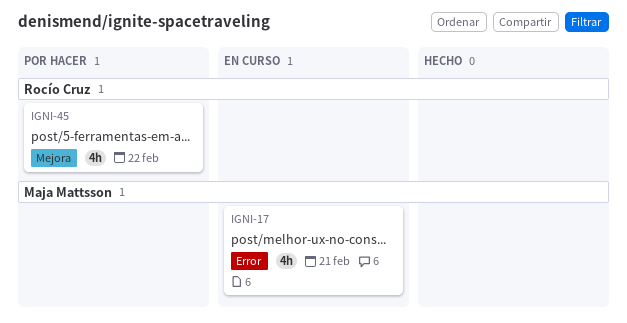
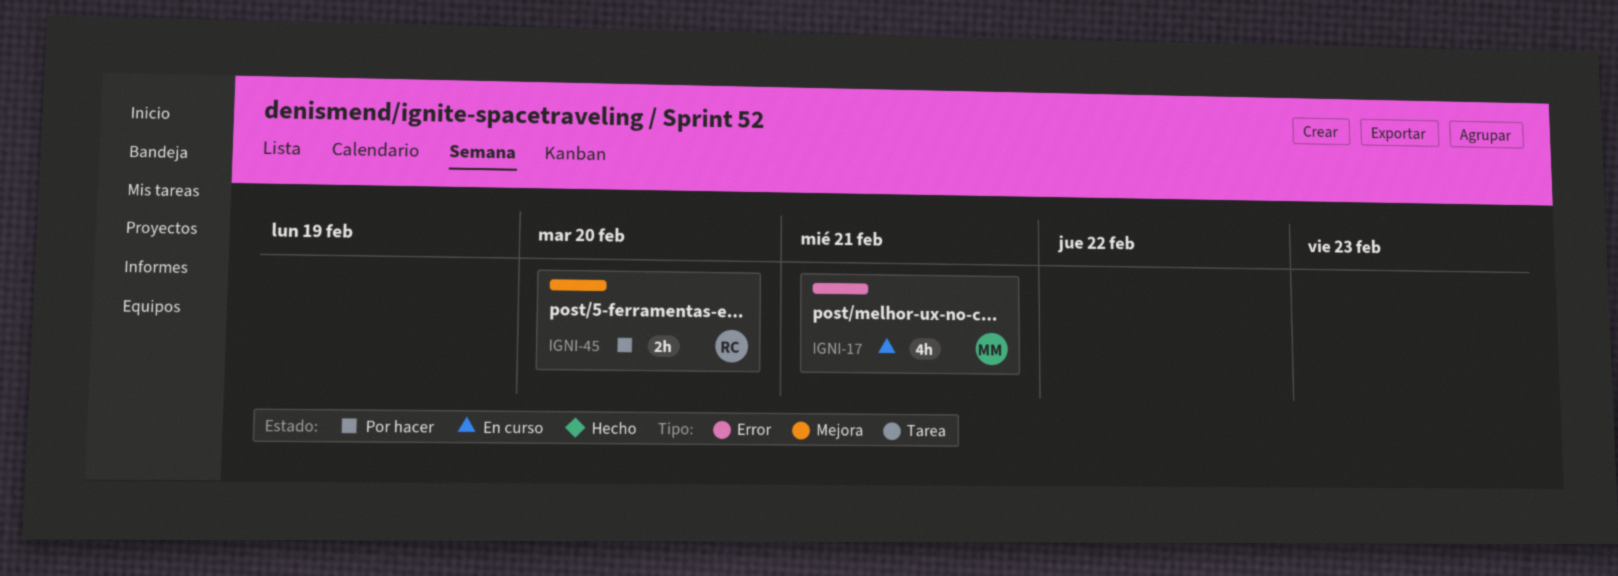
IGNI-45, estimate: 4h -> 2h
IGNI-45, due: Feb 22 -> Feb 20

